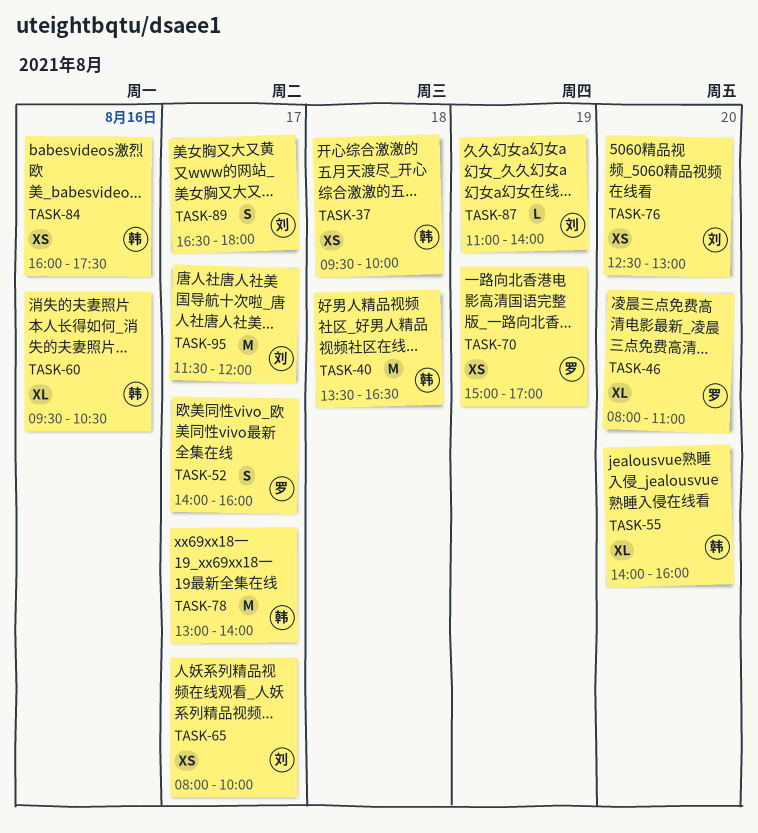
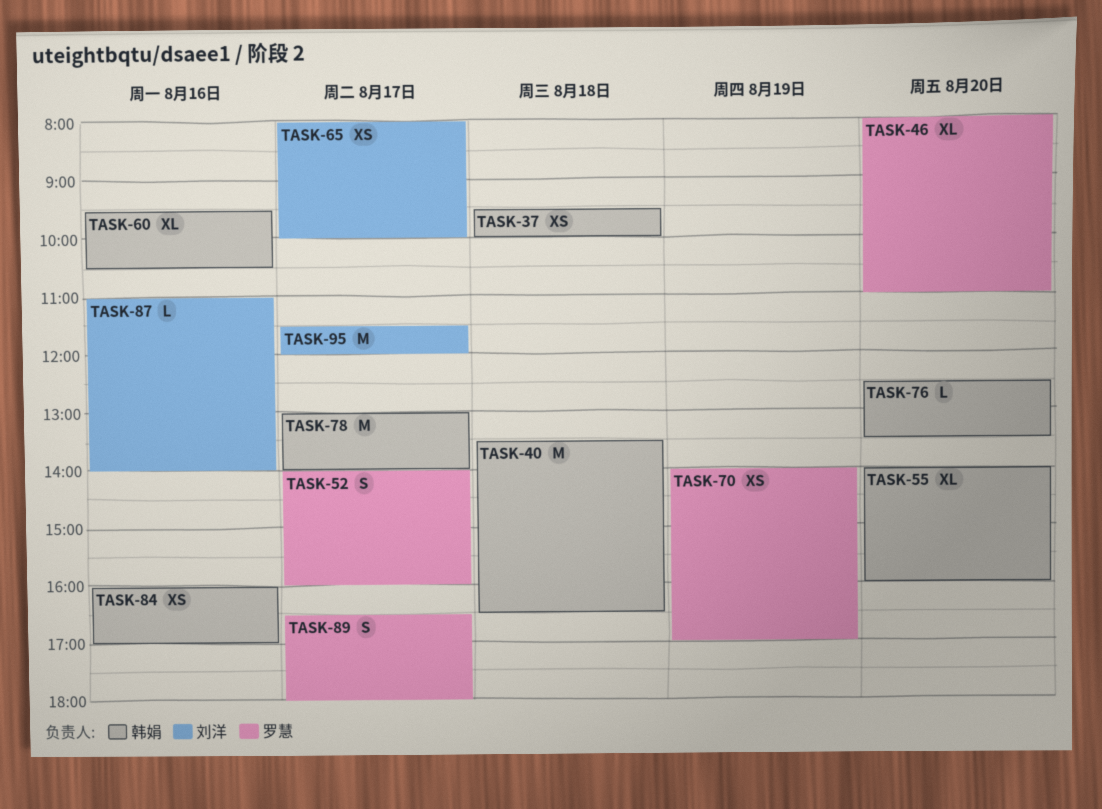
TASK-70, begins: 15:00 -> 14:00
TASK-76, owner: 刘洋 -> 韩娟
TASK-76, estimate: XS -> L
TASK-76, ends: 13:00 -> 13:30
TASK-84, ends: 17:30 -> 17:00
TASK-87, day: Aug 19 -> Aug 16
TASK-89, owner: 刘洋 -> 罗慧

